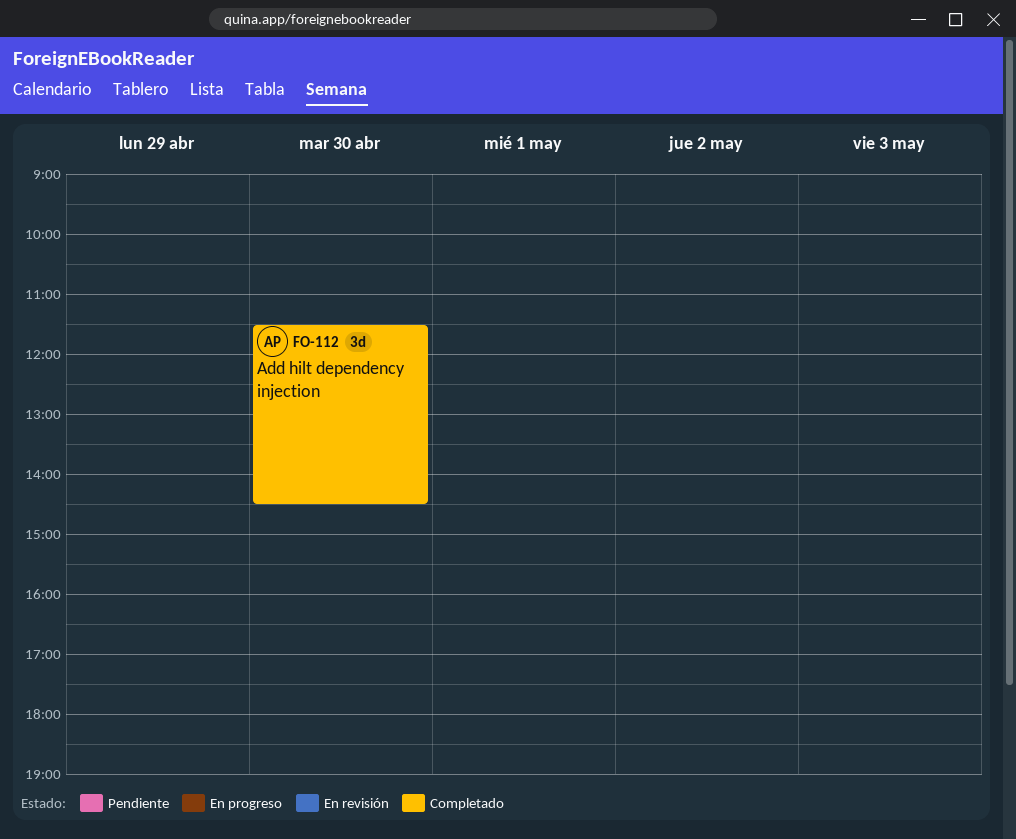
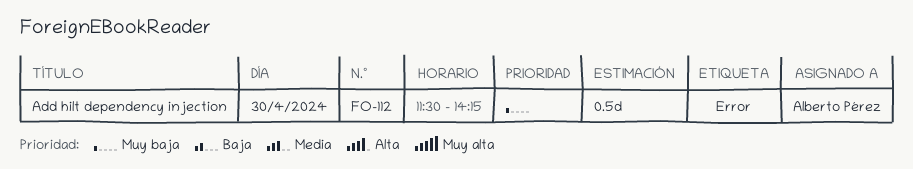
FO-112, estimate: 3d -> 0.5d
FO-112, ends: 14:30 -> 14:15

